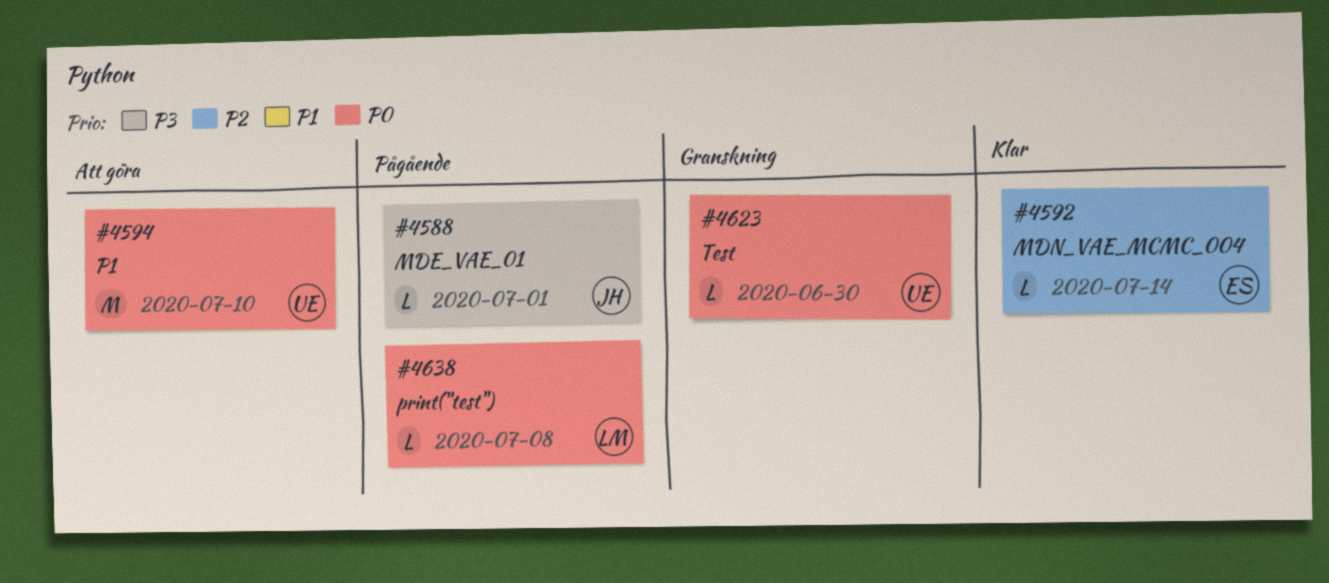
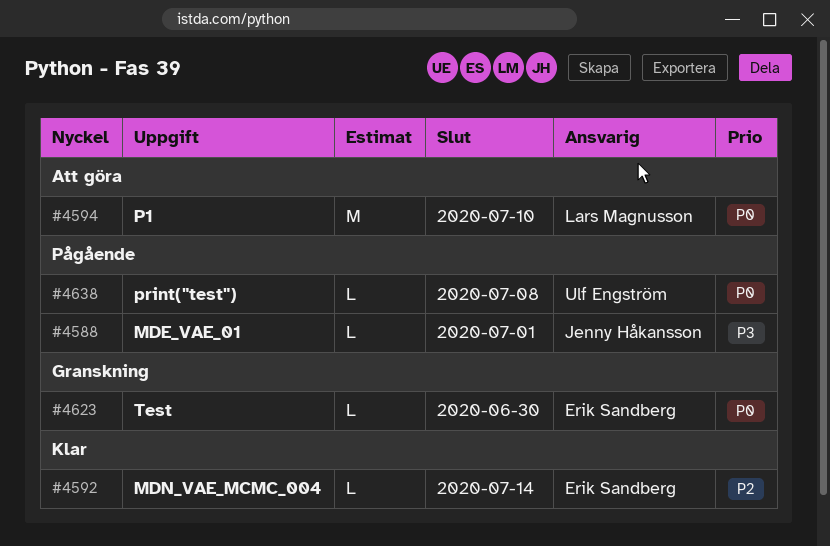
#4594, owner: Ulf Engström -> Lars Magnusson
#4623, owner: Ulf Engström -> Erik Sandberg
#4638, owner: Lars Magnusson -> Ulf Engström

